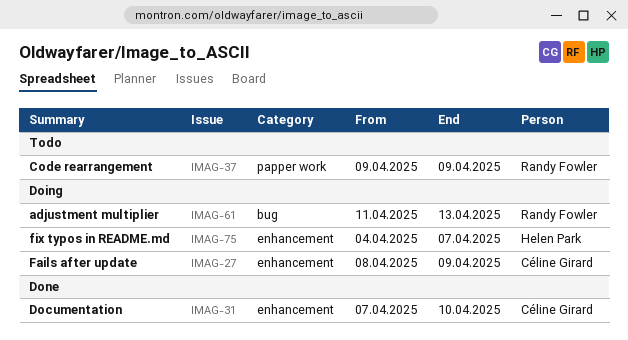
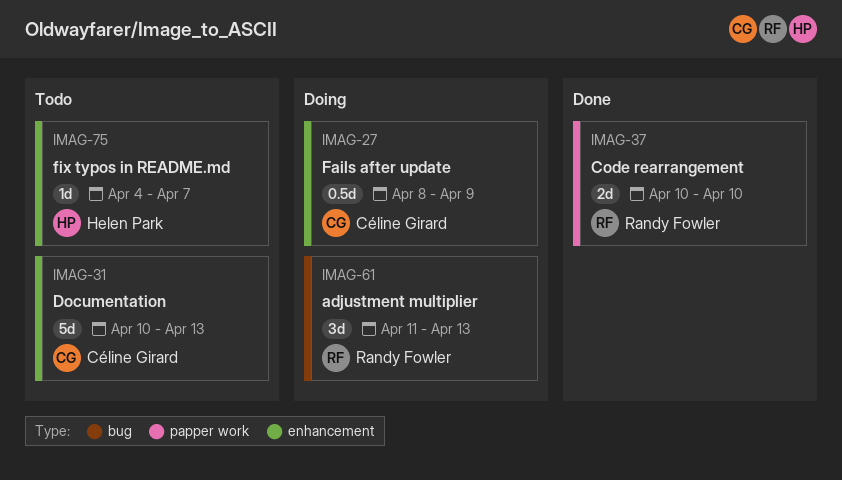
IMAG-31, status: Done -> Todo
IMAG-31, start: Apr 7 -> Apr 10
IMAG-31, due: Apr 10 -> Apr 13
IMAG-37, status: Todo -> Done
IMAG-37, start: Apr 9 -> Apr 10
IMAG-37, due: Apr 9 -> Apr 10
IMAG-75, status: Doing -> Todo

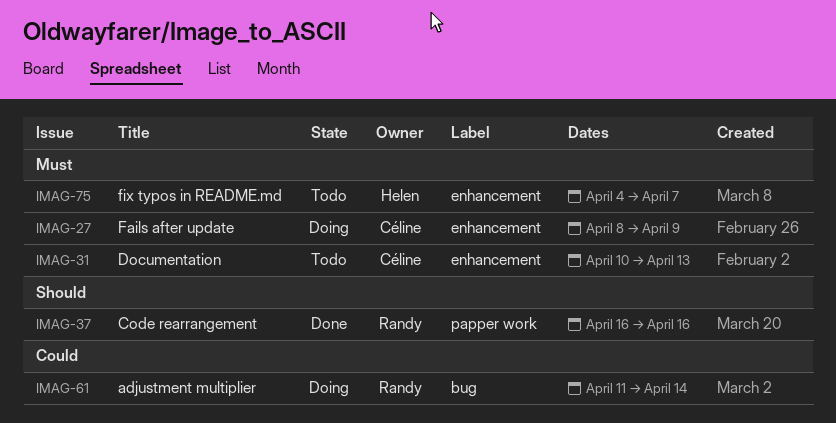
IMAG-37, start: Apr 10 -> Apr 16
IMAG-37, due: Apr 10 -> Apr 16
IMAG-61, due: Apr 13 -> Apr 14

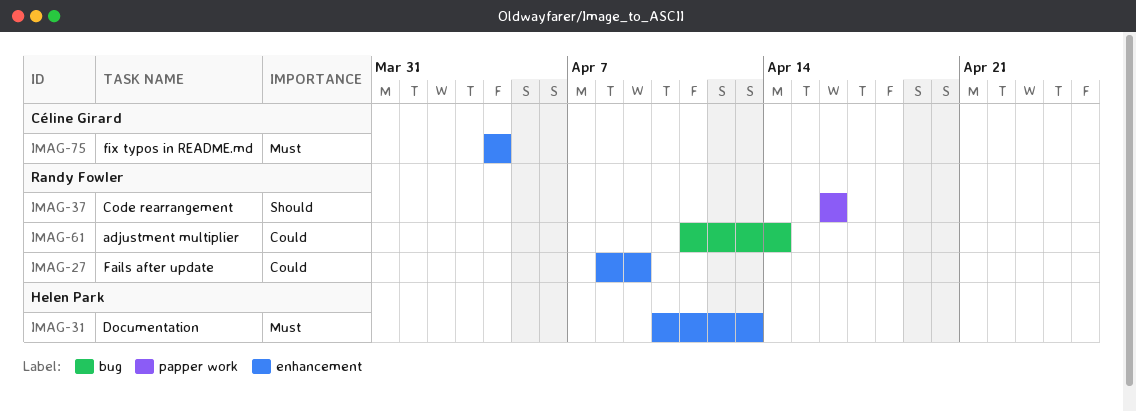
IMAG-27, owner: Céline Girard -> Randy Fowler
IMAG-27, priority: Must -> Could
IMAG-31, owner: Céline Girard -> Helen Park
IMAG-75, owner: Helen Park -> Céline Girard
IMAG-75, due: Apr 7 -> Apr 4

